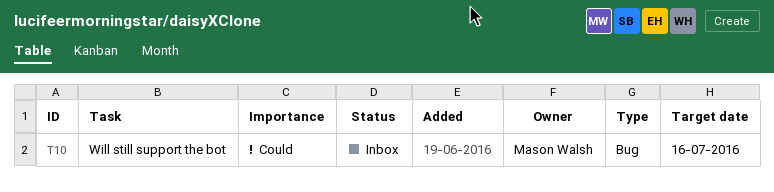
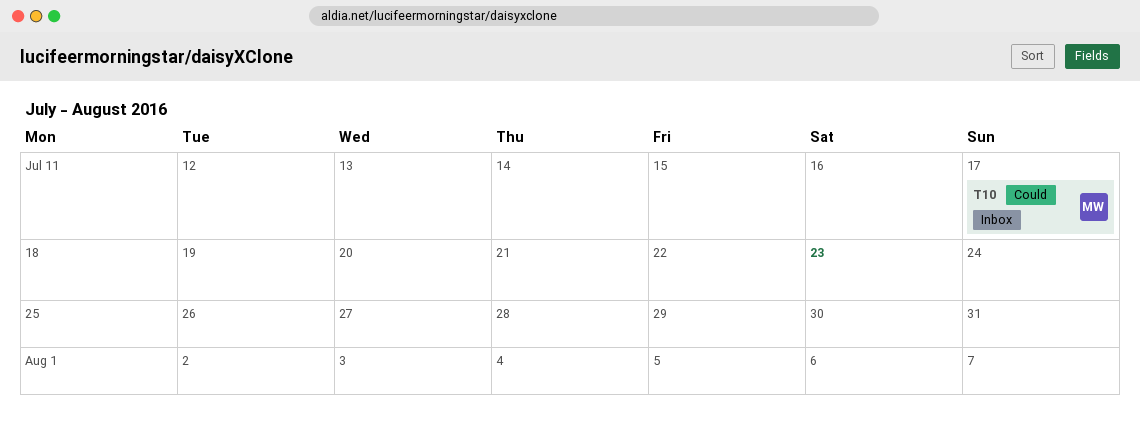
T10, due: Jul 16 -> Jul 17

